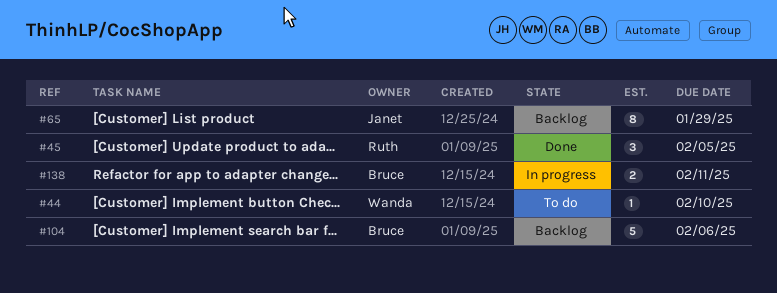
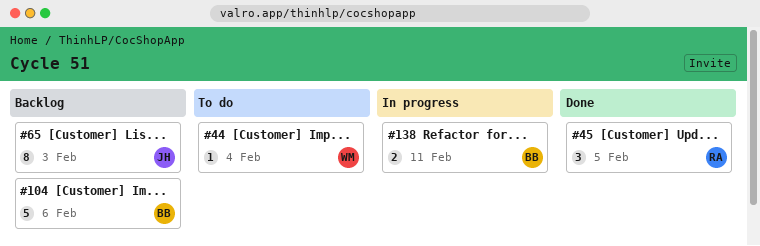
#44, due: Feb 10 -> Feb 4
#65, due: Jan 29 -> Feb 3

